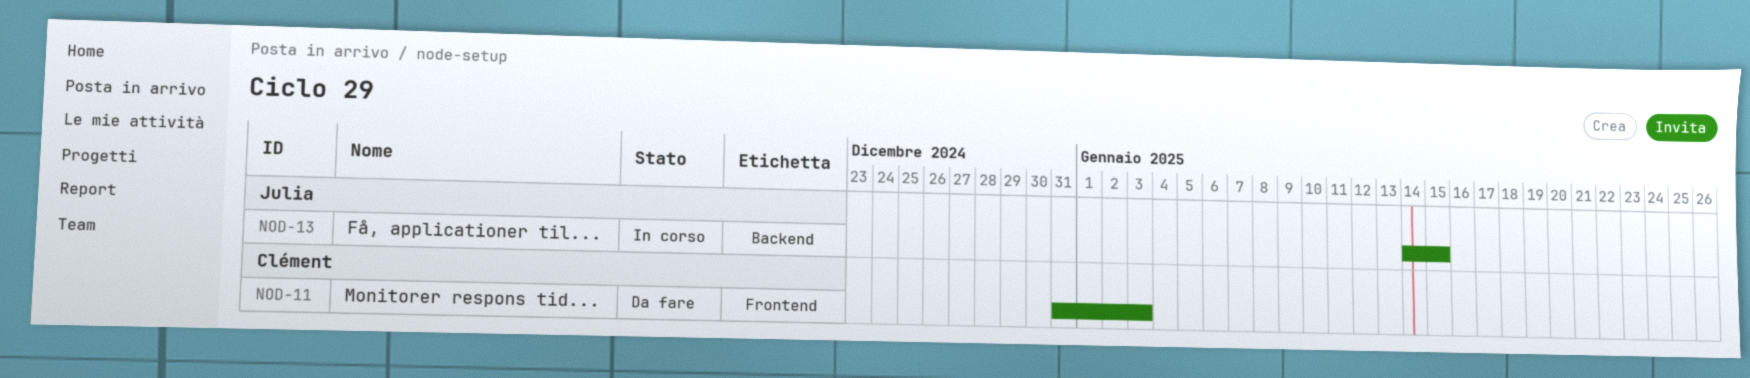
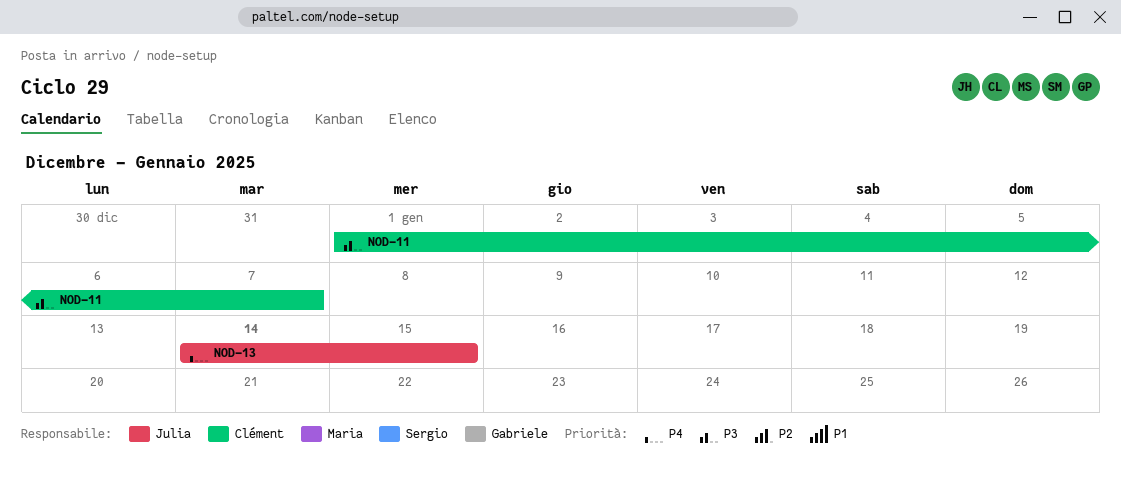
NOD-11, start: Dec 31 -> Jan 1
NOD-11, due: Jan 3 -> Jan 7

